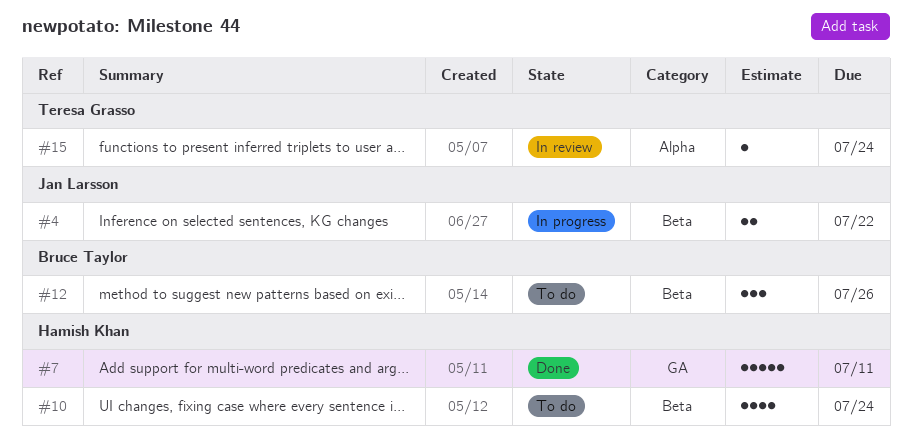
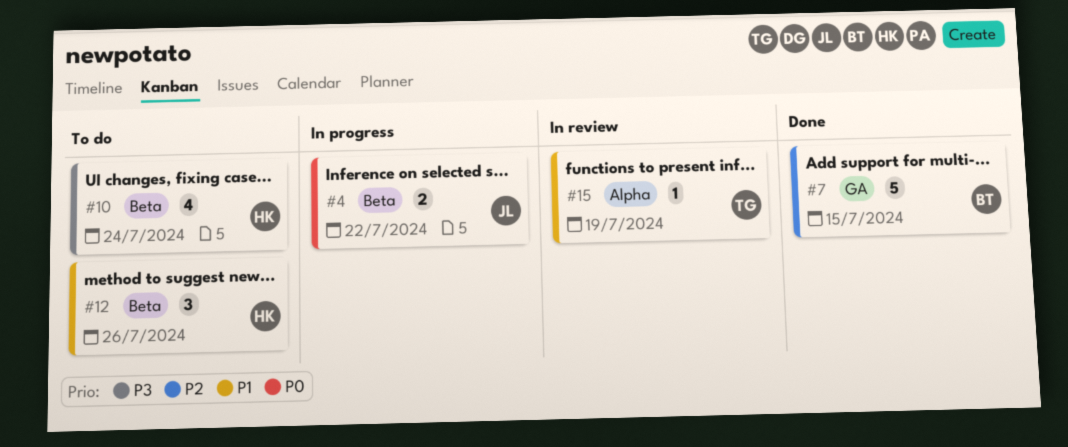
#7, owner: Hamish Khan -> Bruce Taylor
#7, due: Jul 11 -> Jul 15
#12, owner: Bruce Taylor -> Hamish Khan
#15, due: Jul 24 -> Jul 19

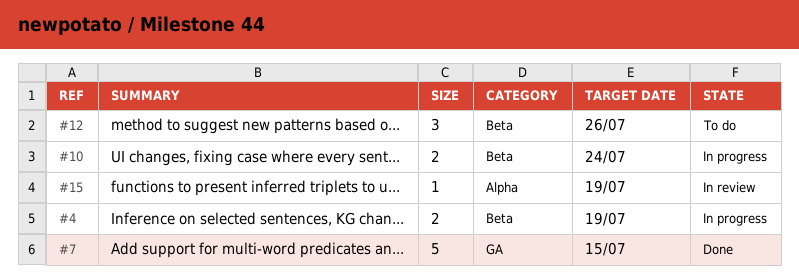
#4, due: Jul 22 -> Jul 19
#10, status: To do -> In progress
#10, estimate: 4 -> 2

